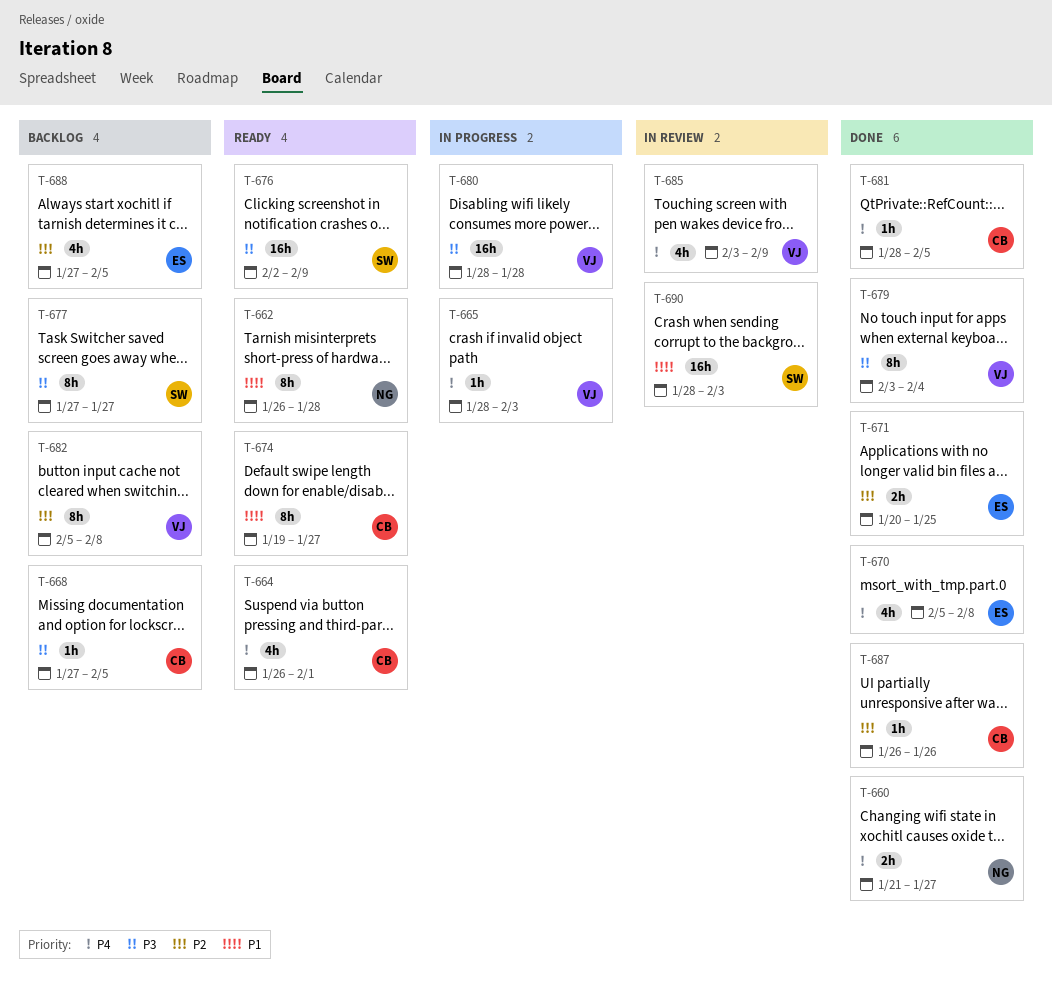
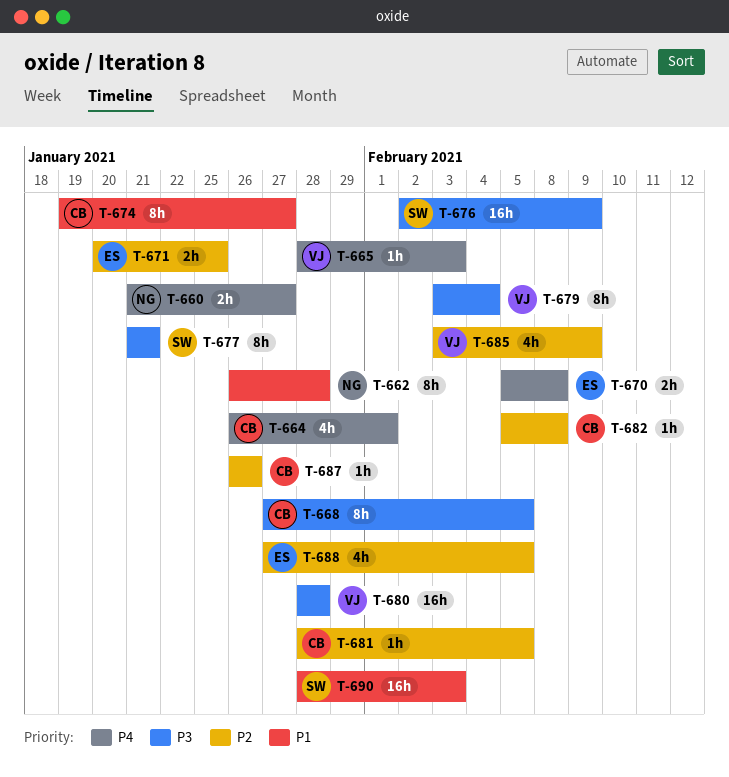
T-668, estimate: 1h -> 8h
T-670, estimate: 4h -> 2h
T-677, start: Jan 27 -> Jan 21
T-677, due: Jan 27 -> Jan 21
T-681, priority: P4 -> P2
T-682, owner: VJ -> CB
T-682, estimate: 8h -> 1h
T-685, priority: P4 -> P2

